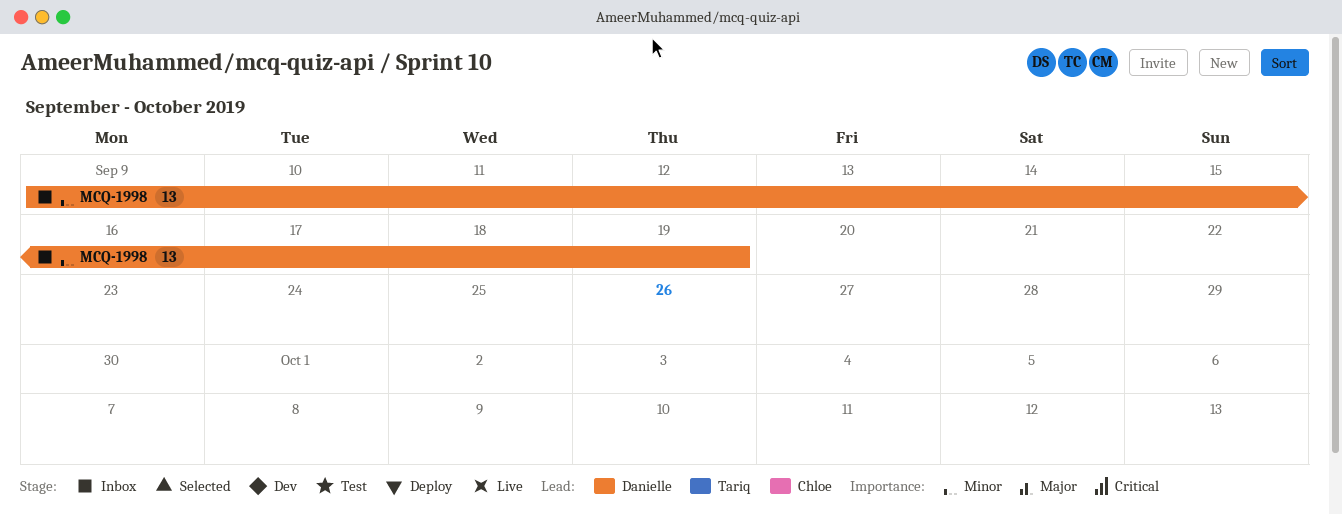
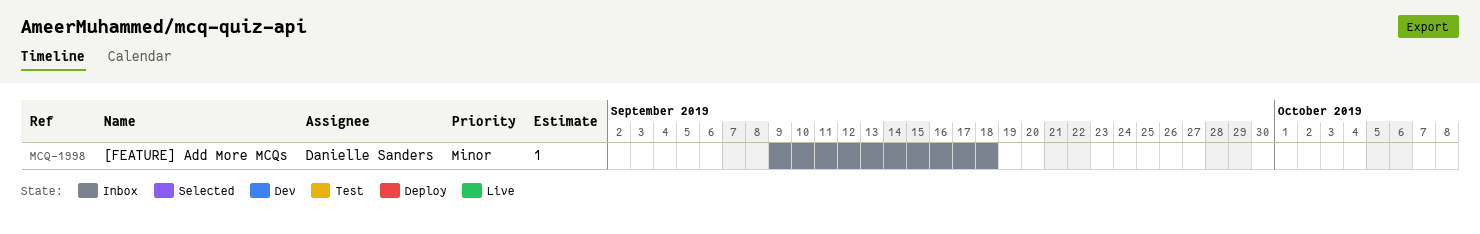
MCQ-1998, estimate: 13 -> 1
MCQ-1998, due: Sep 19 -> Sep 18

